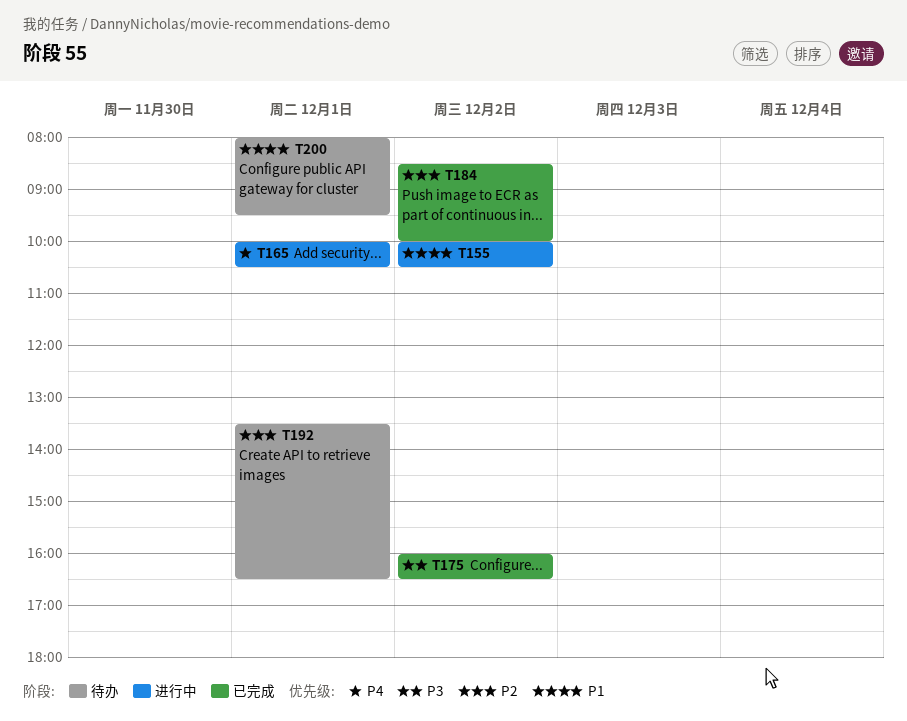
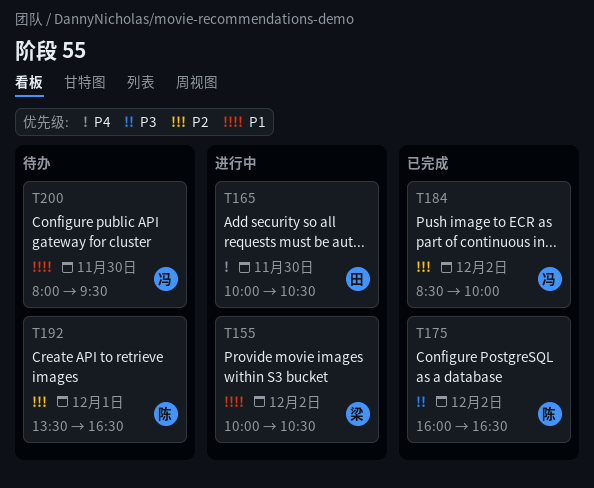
T165, day: Dec 1 -> Nov 30
T200, day: Dec 1 -> Nov 30

